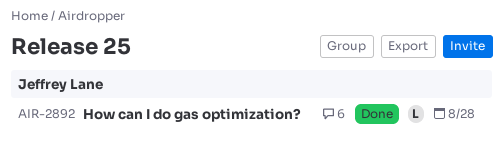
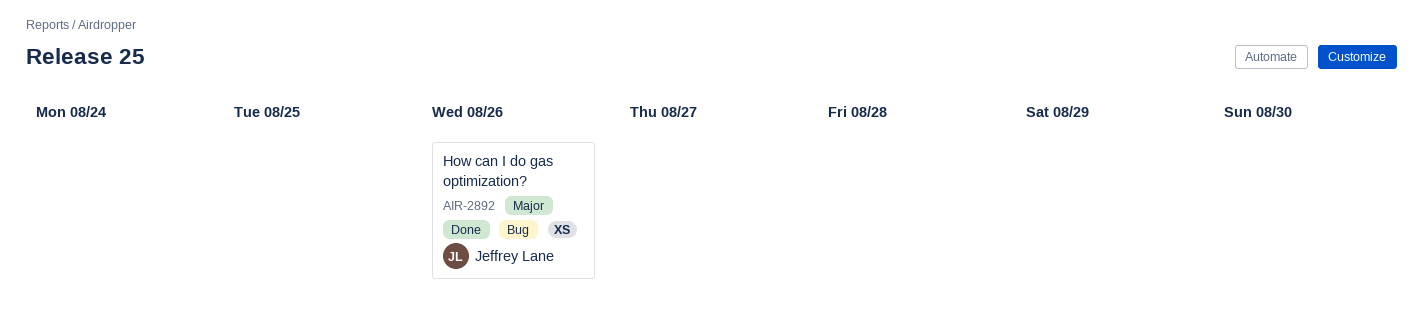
AIR-2892, estimate: L -> XS
AIR-2892, due: Aug 28 -> Aug 26

